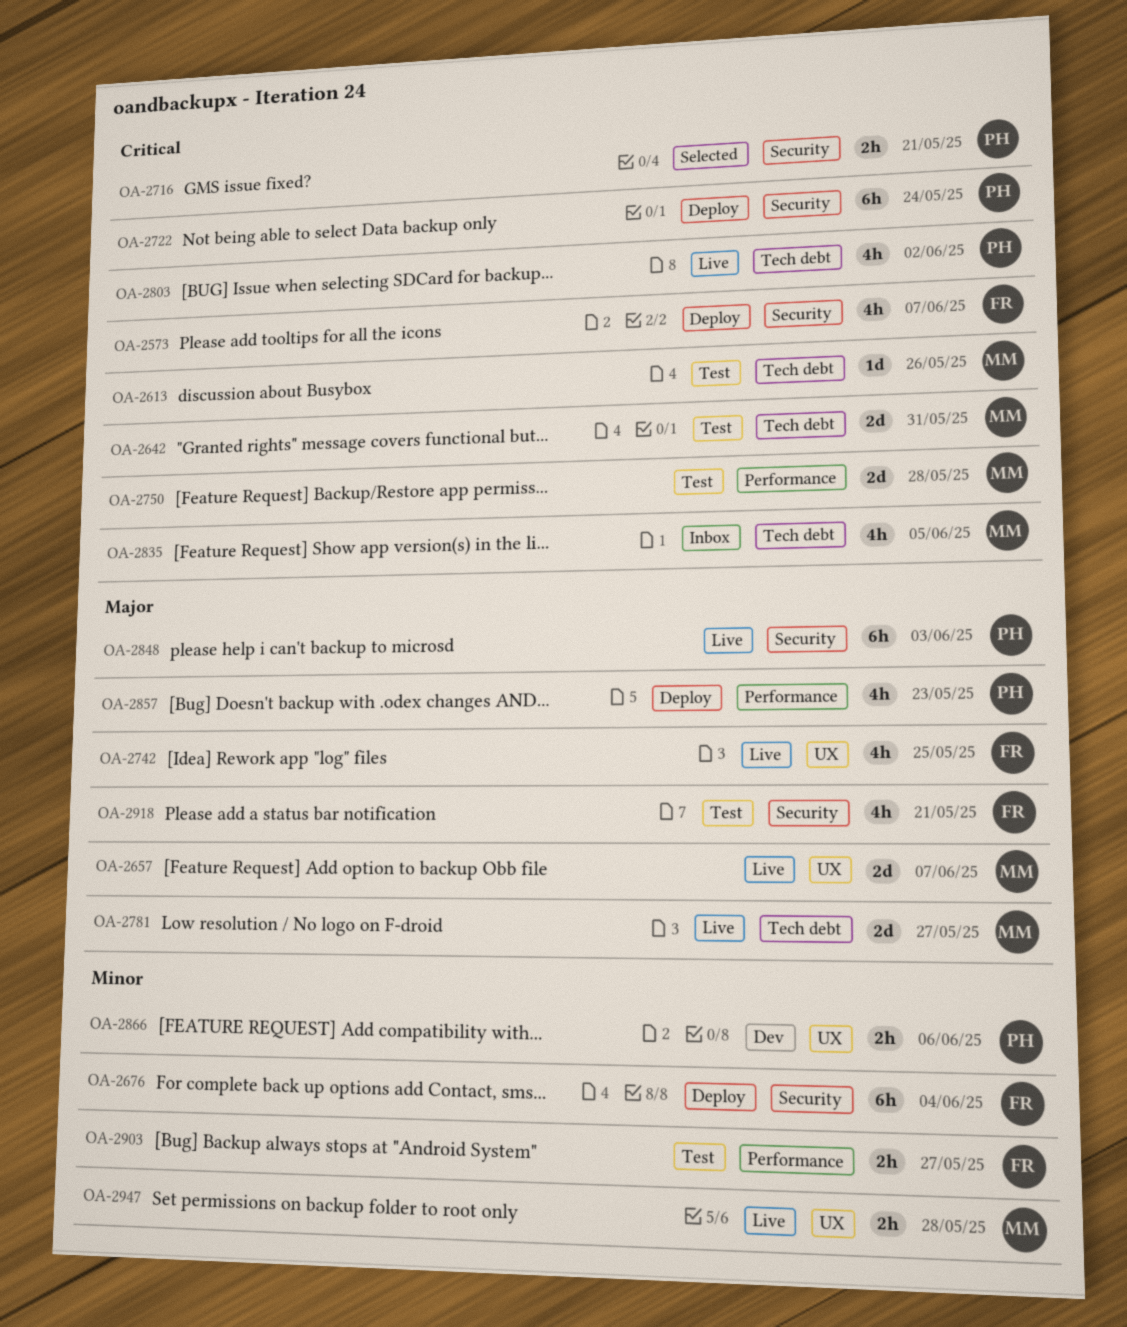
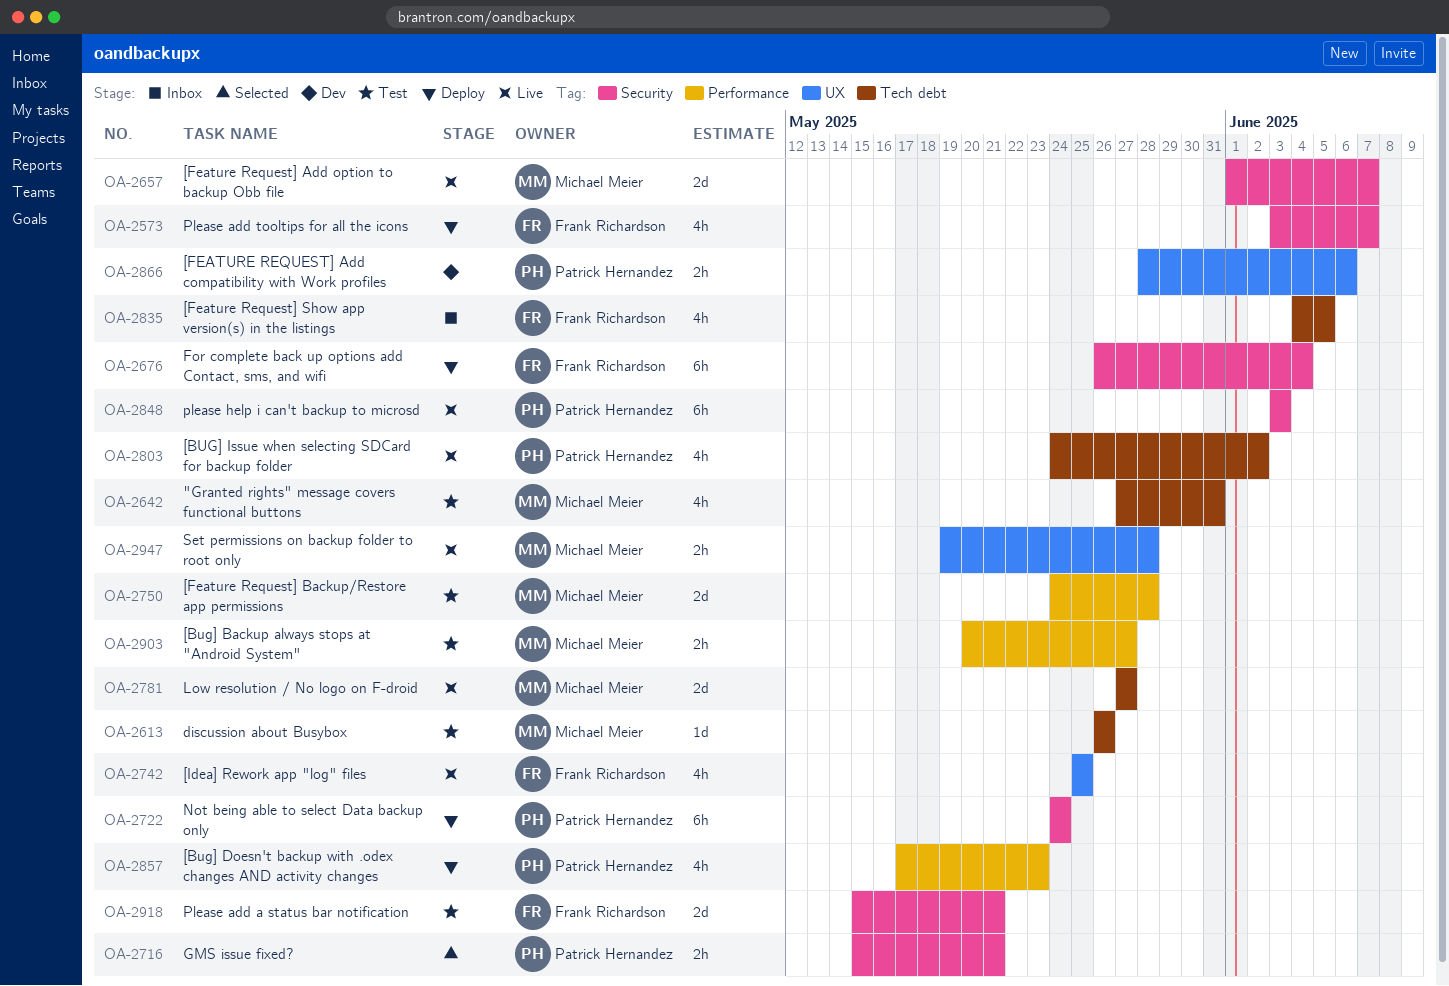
OA-2642, estimate: 2d -> 4h
OA-2657, label: UX -> Security
OA-2835, owner: Michael Meier -> Frank Richardson
OA-2903, owner: Frank Richardson -> Michael Meier
OA-2918, estimate: 4h -> 2d

